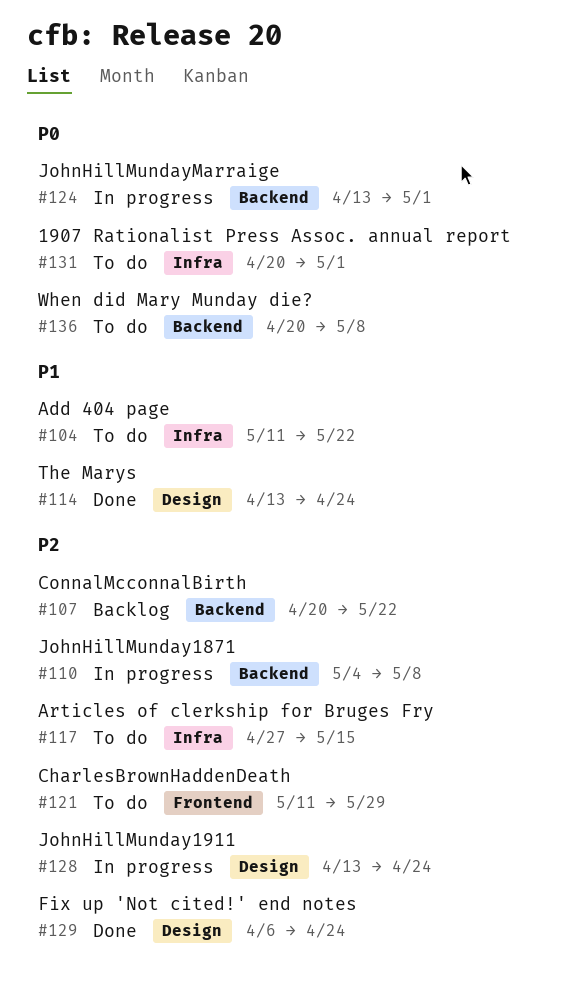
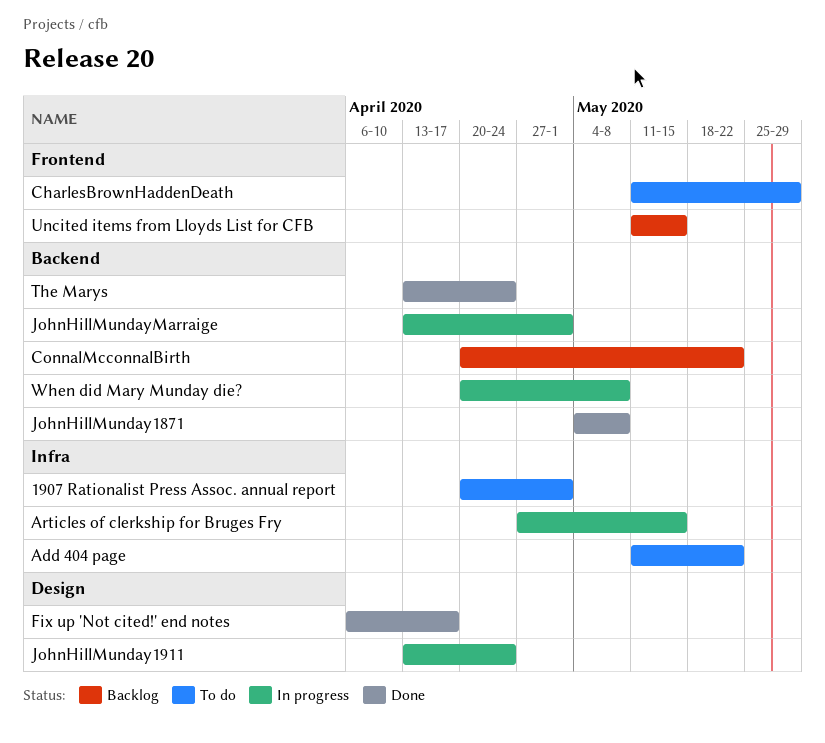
Articles of clerkship for Bruges Fry, status: To do -> In progress
Fix up 'Not cited!' end notes, due: Apr 24 -> Apr 17
JohnHillMunday1871, status: In progress -> Done
The Marys, label: Design -> Backend
Uncited items from Lloyds List for CFB: none -> present
When did Mary Munday die?, status: To do -> In progress

